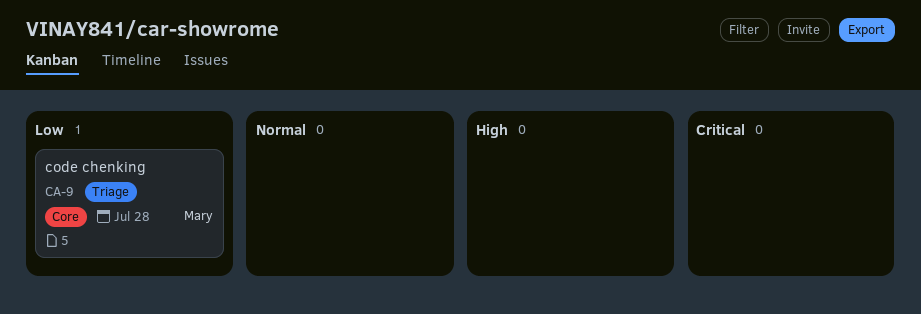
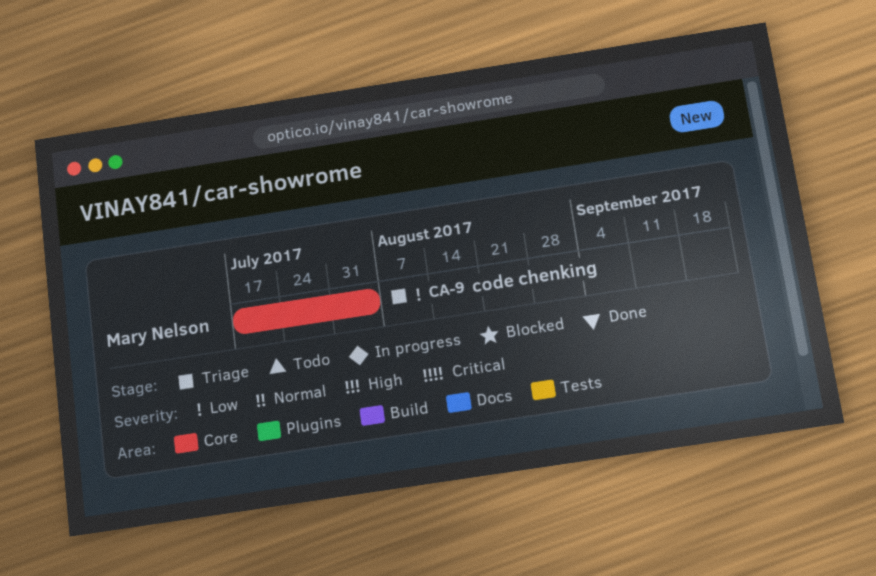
CA-9, due: Jul 28 -> Aug 4

